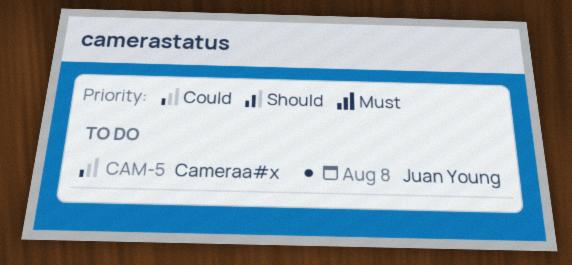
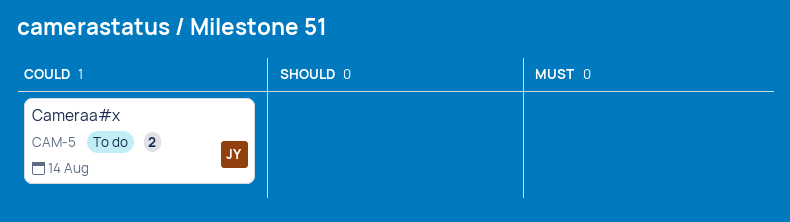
CAM-5, estimate: 1 -> 2
CAM-5, due: Aug 8 -> Aug 14

